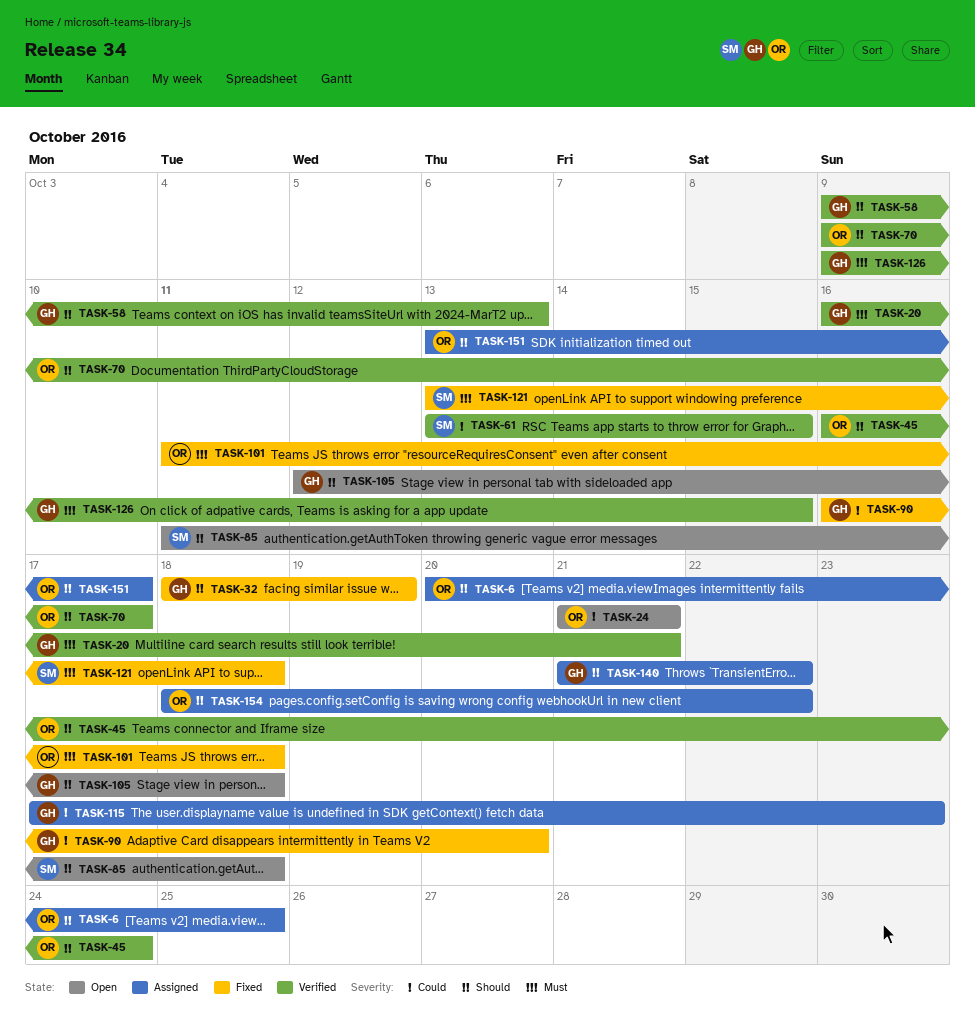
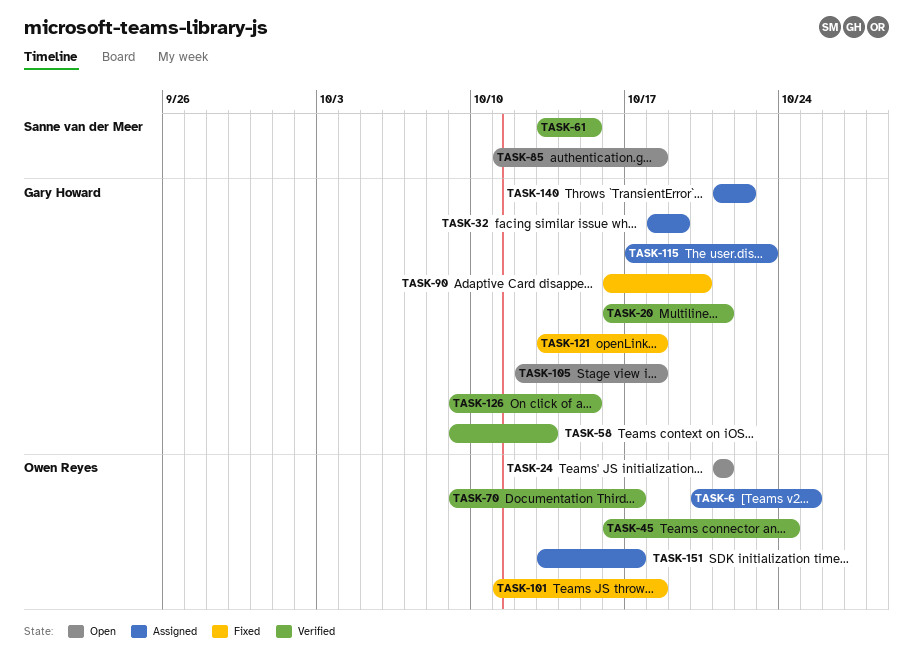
TASK-32, status: Fixed -> Assigned
TASK-121, owner: Sanne van der Meer -> Gary Howard
TASK-154: present -> none

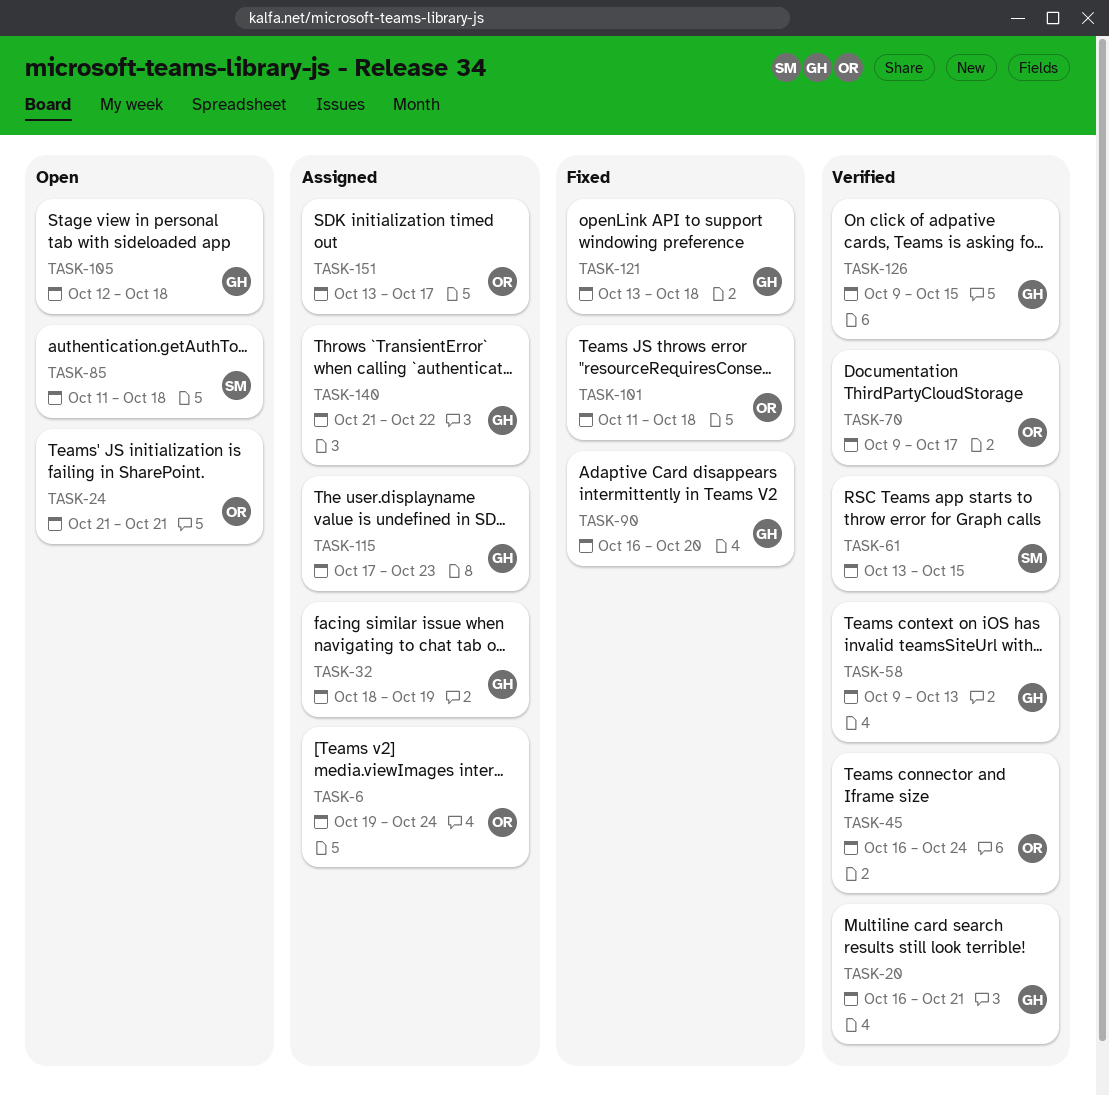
TASK-6, start: Oct 20 -> Oct 19
TASK-6, due: Oct 25 -> Oct 24

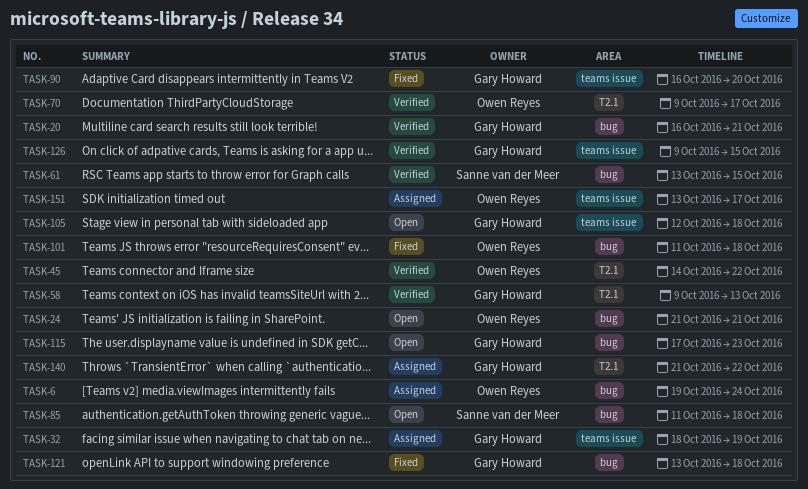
TASK-45, start: Oct 16 -> Oct 14
TASK-45, due: Oct 24 -> Oct 22
TASK-115, status: Assigned -> Open

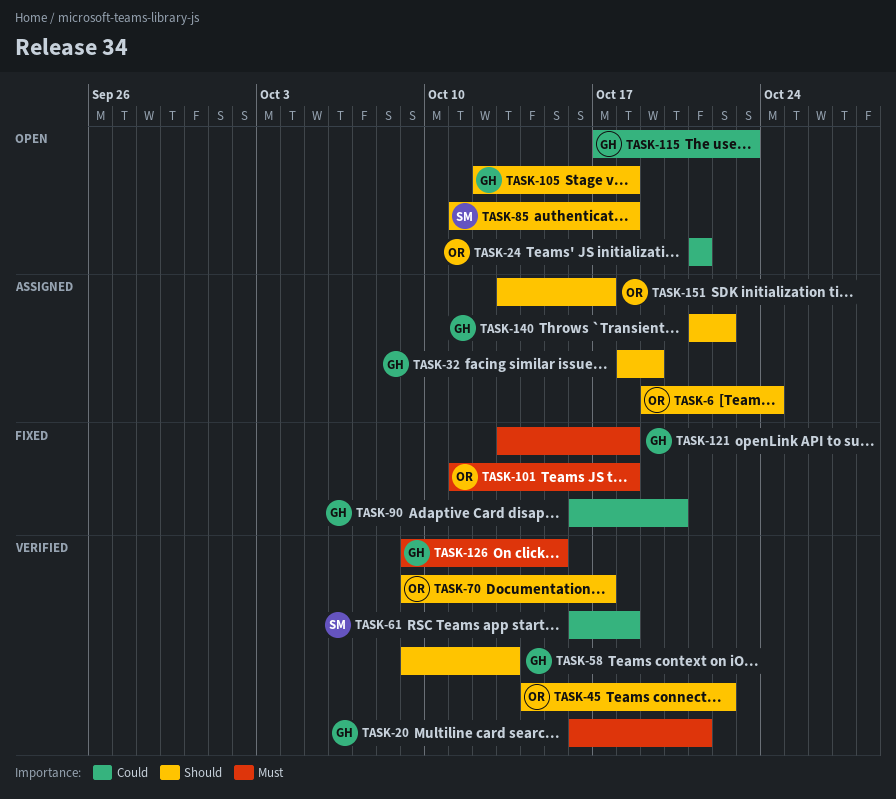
TASK-61, start: Oct 13 -> Oct 16
TASK-61, due: Oct 15 -> Oct 18

